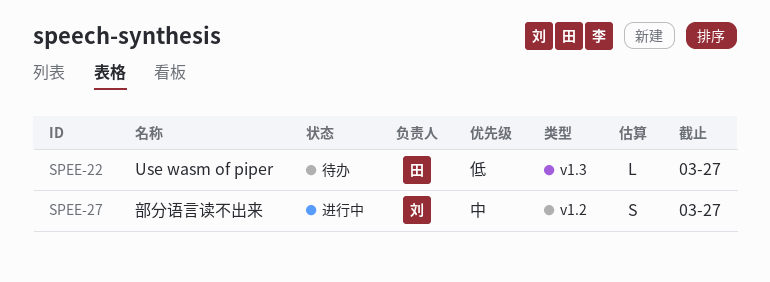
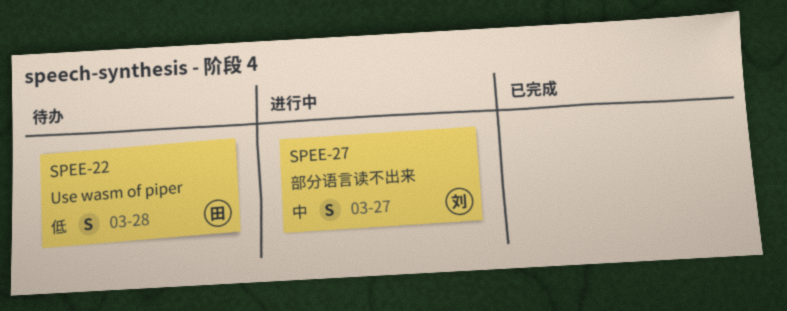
SPEE-22, estimate: L -> S
SPEE-22, due: Mar 27 -> Mar 28

